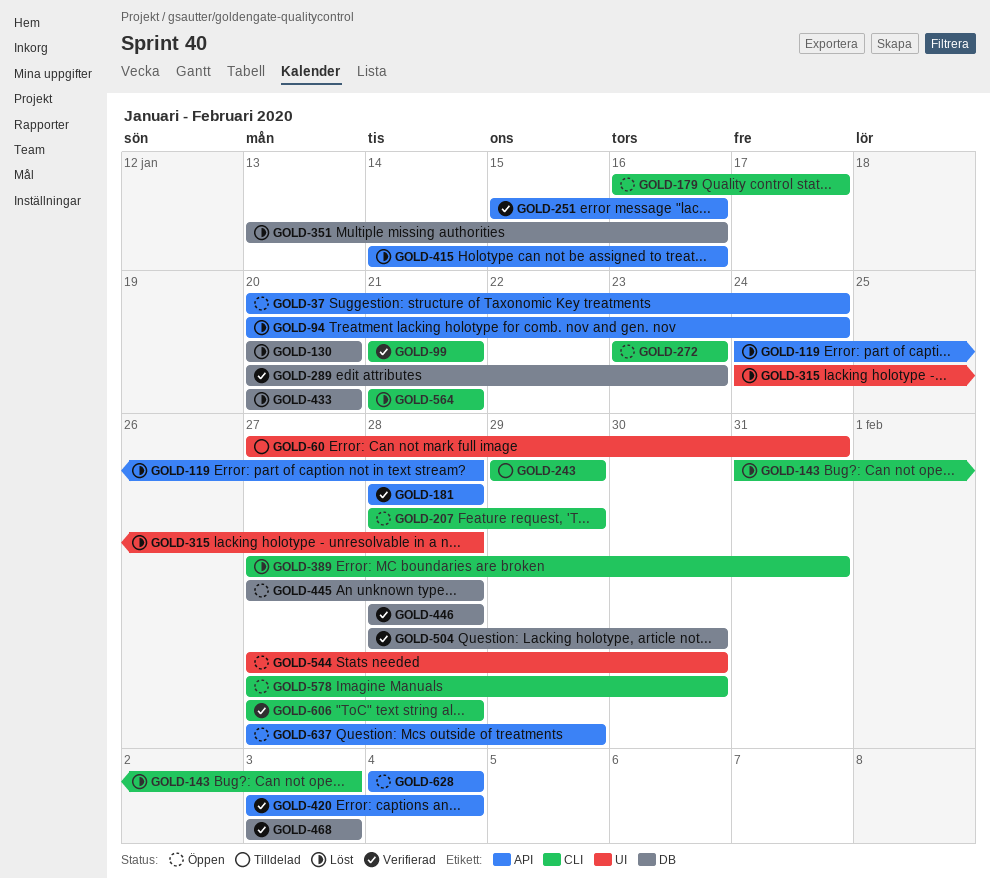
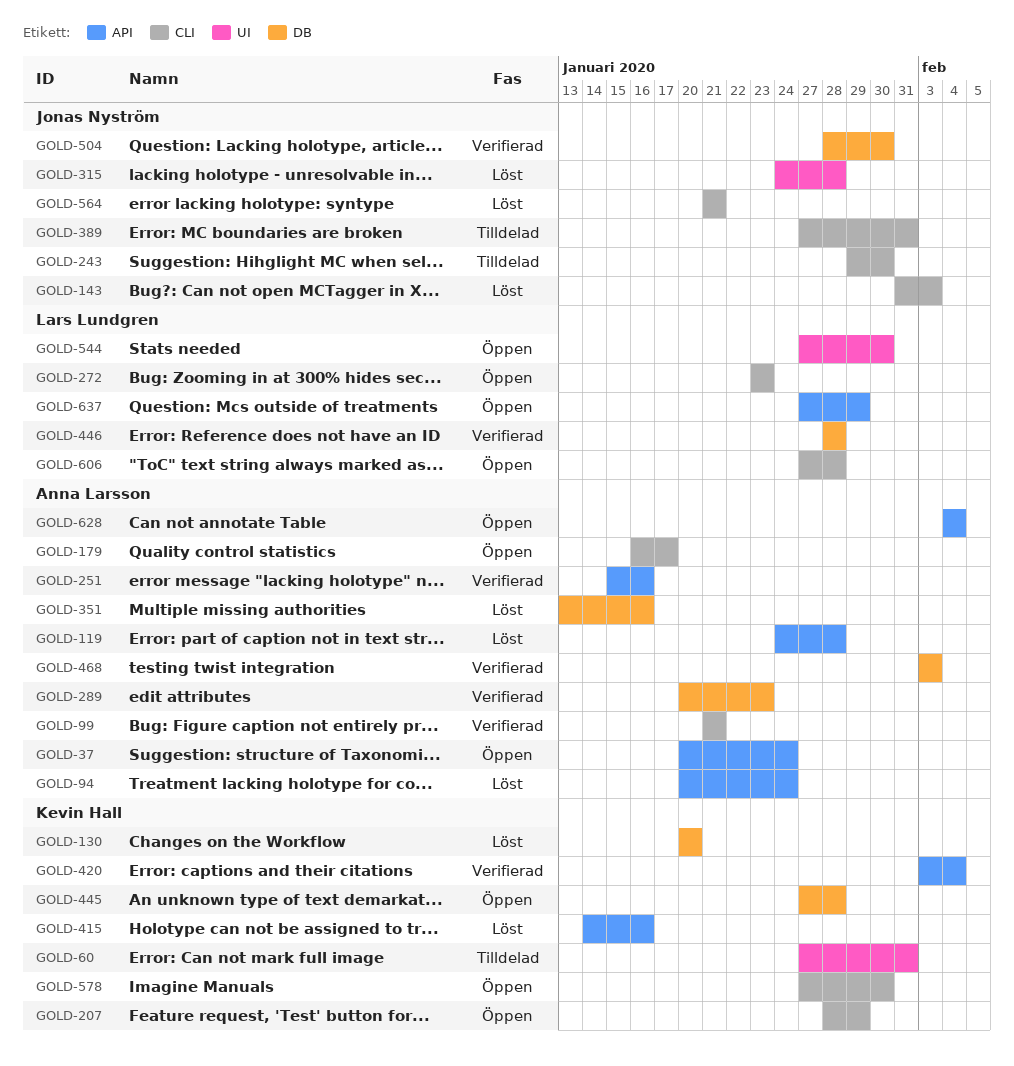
GOLD-181: present -> none
GOLD-243, due: Jan 29 -> Jan 30
GOLD-389, status: Löst -> Tilldelad
GOLD-433: present -> none
GOLD-606, status: Verifierad -> Öppen

